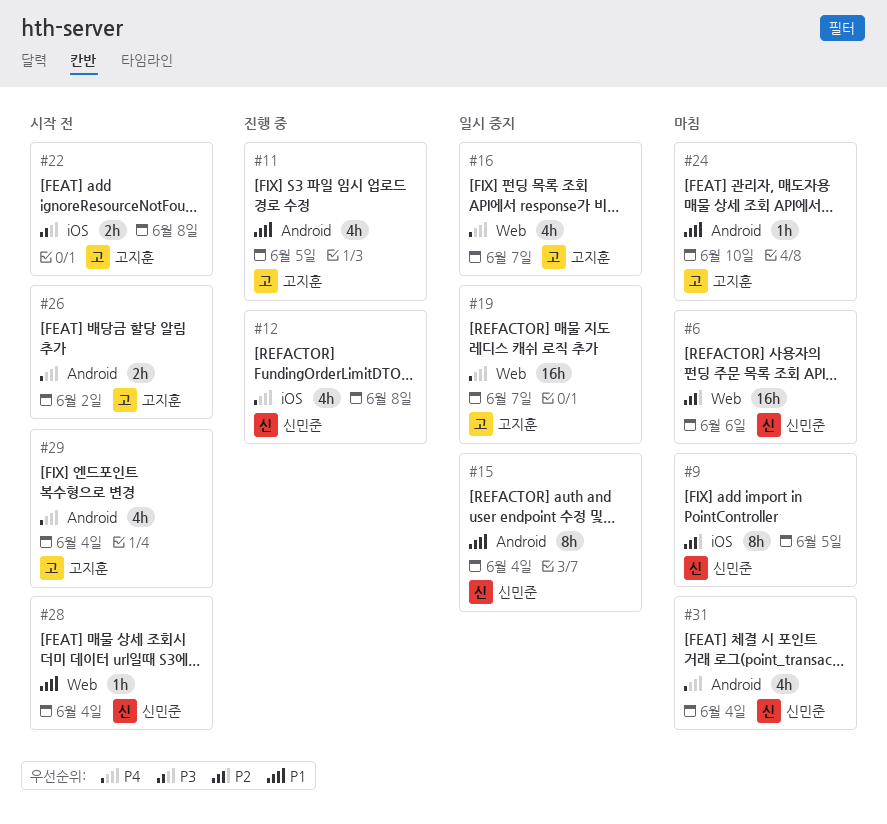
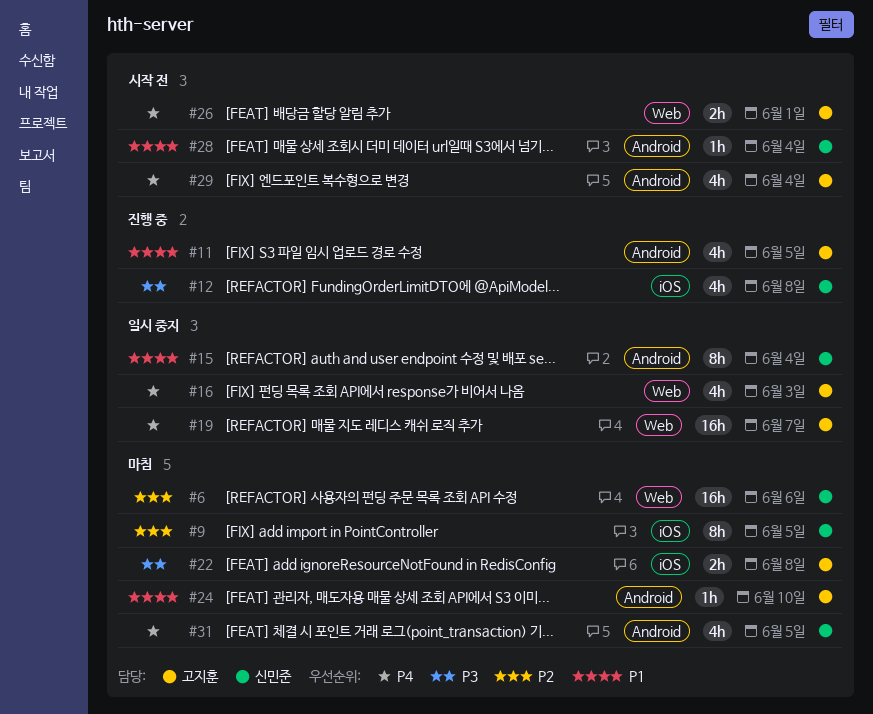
#12, priority: P4 -> P3
#16, due: Jun 7 -> Jun 3
#22, status: 시작 전 -> 마침
#26, label: Android -> Web
#26, due: Jun 2 -> Jun 1
#28, label: Web -> Android
#31, due: Jun 4 -> Jun 5

